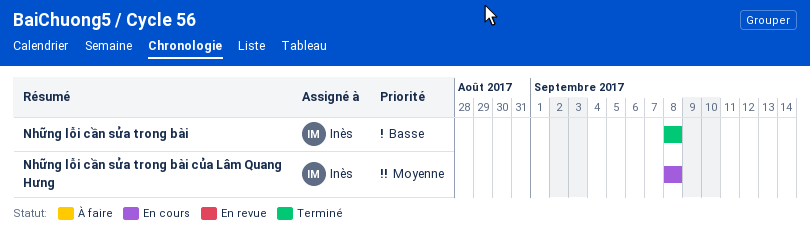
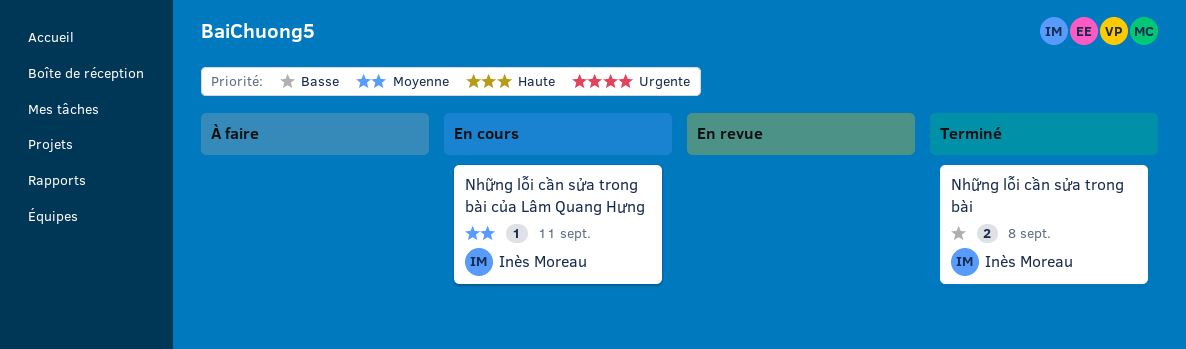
Những lỗi cần sửa trong bài của Lâm Quang Hưng, due: Sep 8 -> Sep 11

